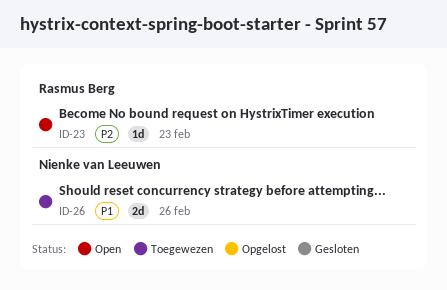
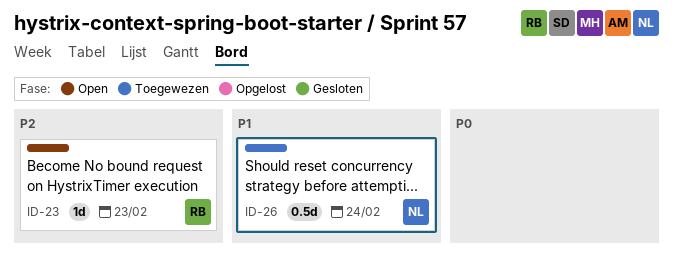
ID-26, estimate: 2d -> 0.5d
ID-26, due: Feb 26 -> Feb 24

